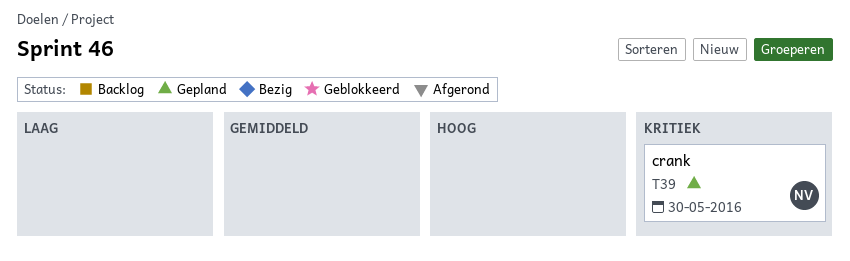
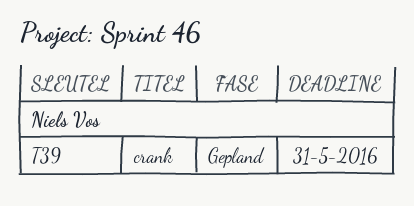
T39, due: May 30 -> May 31

